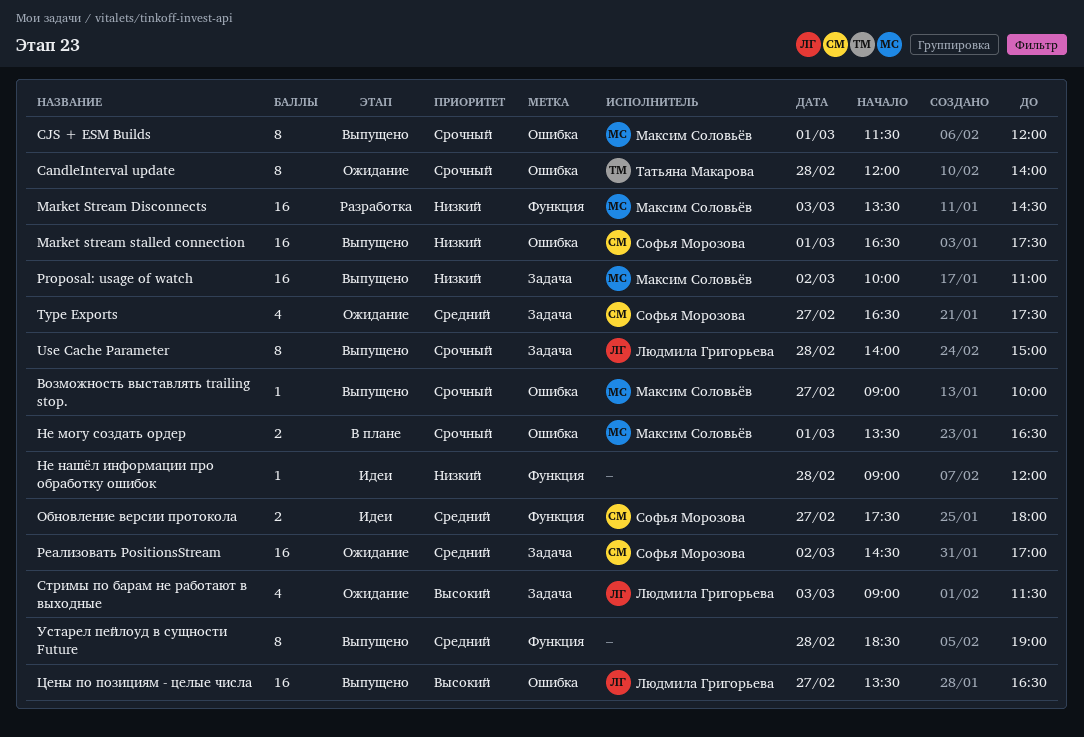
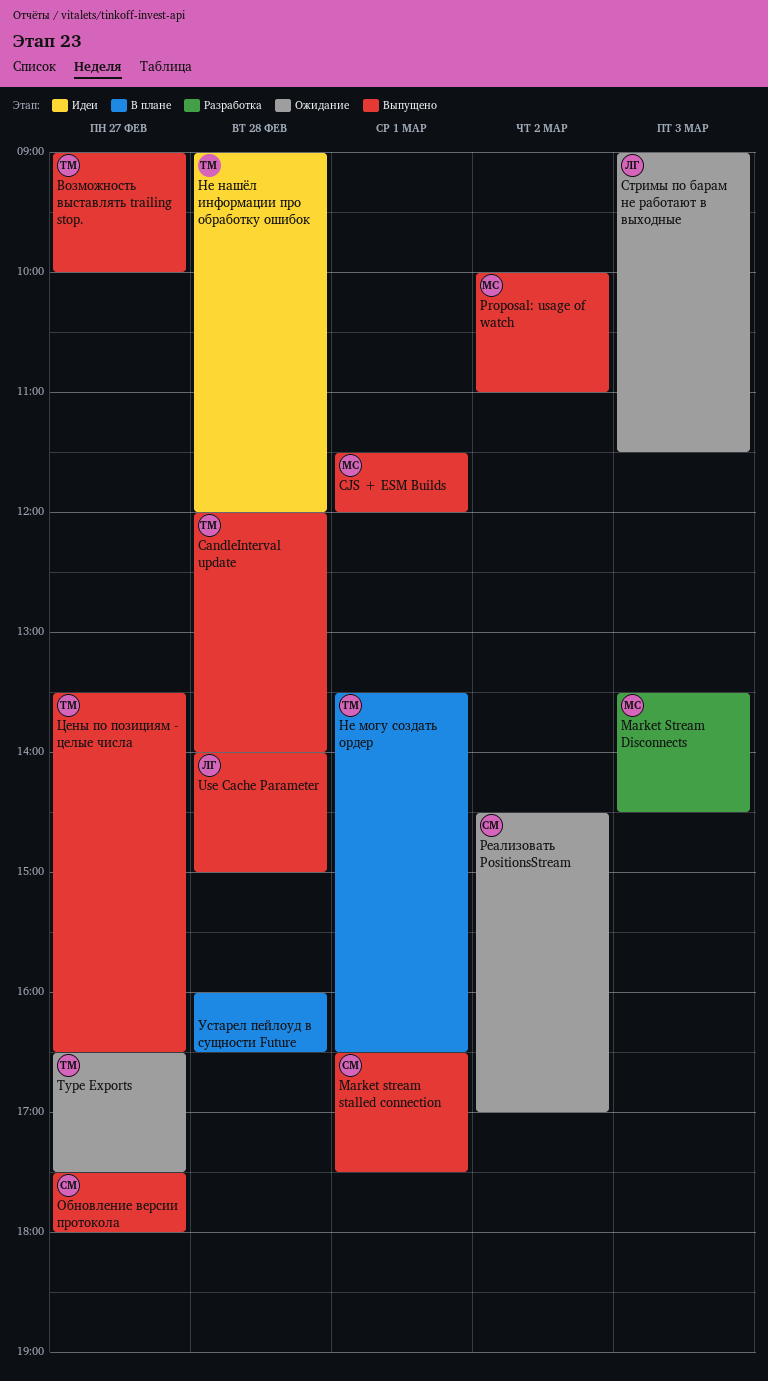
CandleInterval update, status: Ожидание -> Выпущено
Type Exports, owner: Софья Морозова -> Татьяна Макарова
Возможность выставлять trailing stop., owner: Максим Соловьёв -> Татьяна Макарова
Не могу создать ордер, owner: Максим Соловьёв -> Татьяна Макарова
Не нашёл информации про обработку ошибок, owner: none -> Татьяна Макарова
Обновление версии протокола, status: Идеи -> Выпущено
Устарел пейлоуд в сущности Future, status: Выпущено -> В плане
Устарел пейлоуд в сущности Future, begins: 18:30 -> 16:00
Устарел пейлоуд в сущности Future, ends: 19:00 -> 16:30
Цены по позициям - целые числа, owner: Людмила Григорьева -> Татьяна Макарова

